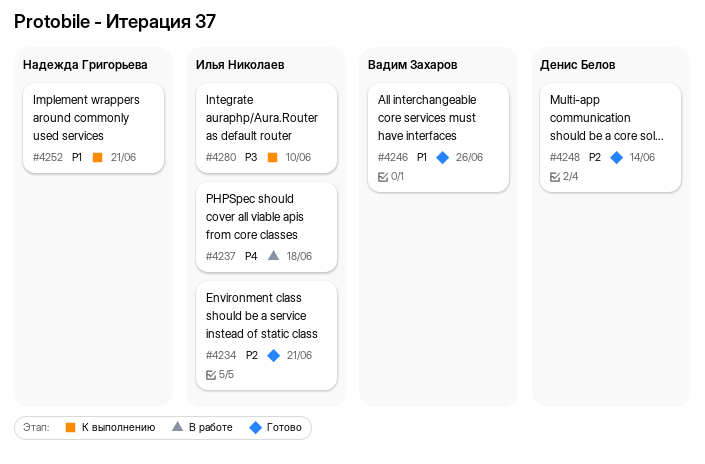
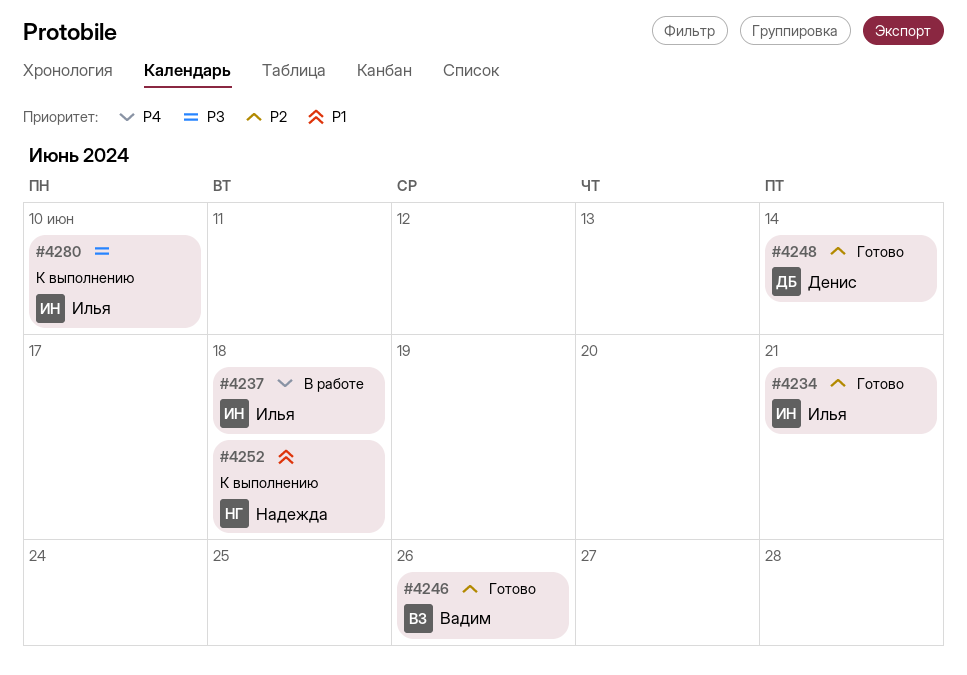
#4246, priority: P1 -> P2
#4252, due: Jun 21 -> Jun 18

